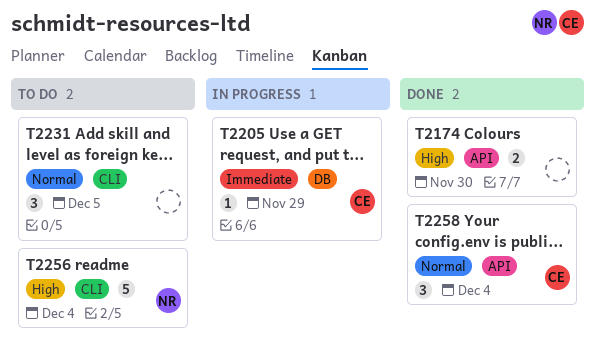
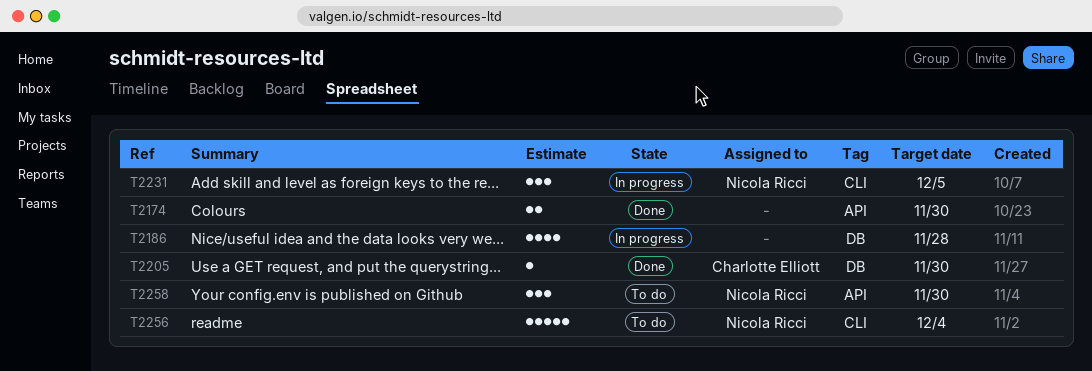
T2186: none -> present
T2205, status: In progress -> Done
T2205, due: Nov 29 -> Nov 30
T2231, status: To do -> In progress
T2231, owner: none -> Nicola Ricci
T2258, status: Done -> To do
T2258, owner: Charlotte Elliott -> Nicola Ricci
T2258, due: Dec 4 -> Nov 30

